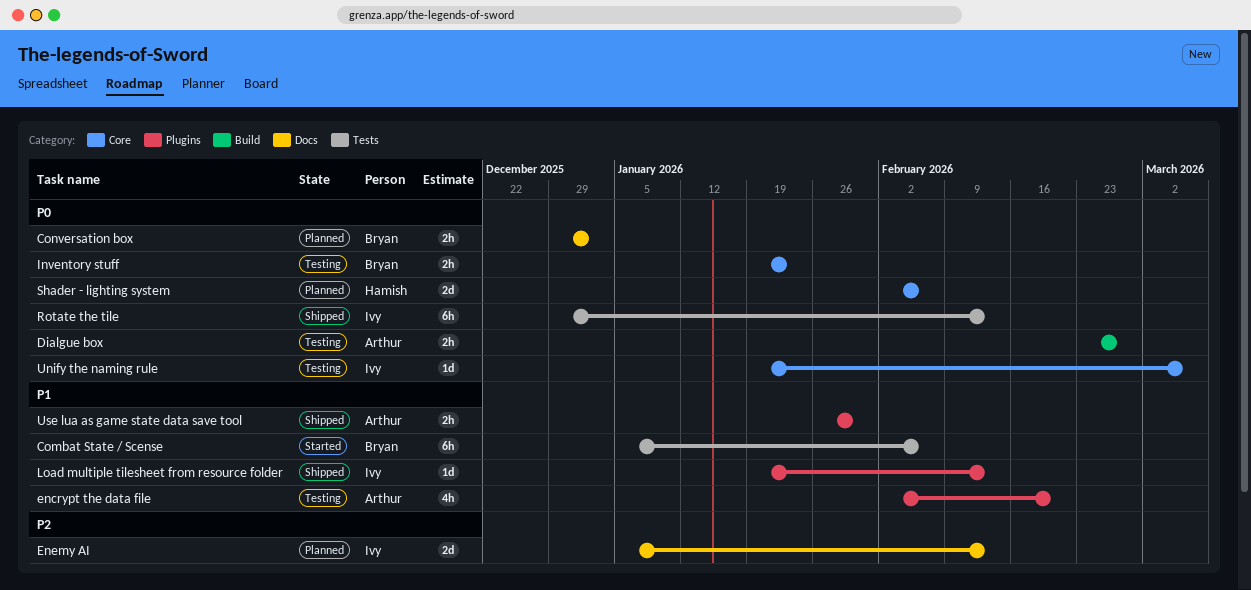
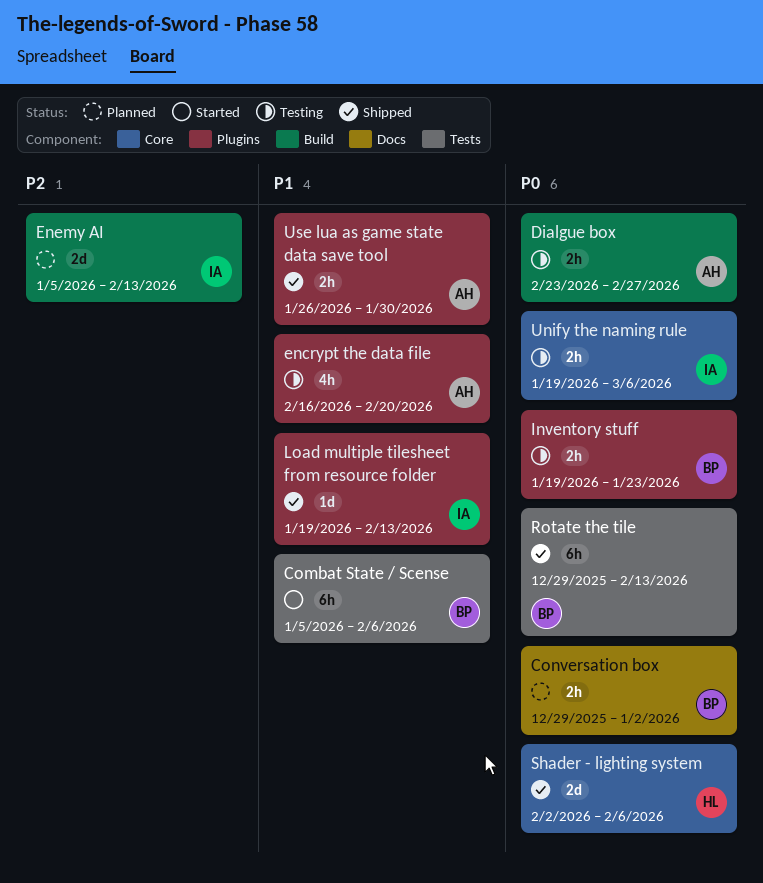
encrypt the data file, start: Feb 2 -> Feb 16
Enemy AI, label: Docs -> Build
Inventory stuff, label: Core -> Plugins
Rotate the tile, owner: Ivy -> Bryan
Shader - lighting system, status: Planned -> Shipped
Unify the naming rule, estimate: 1d -> 2h

